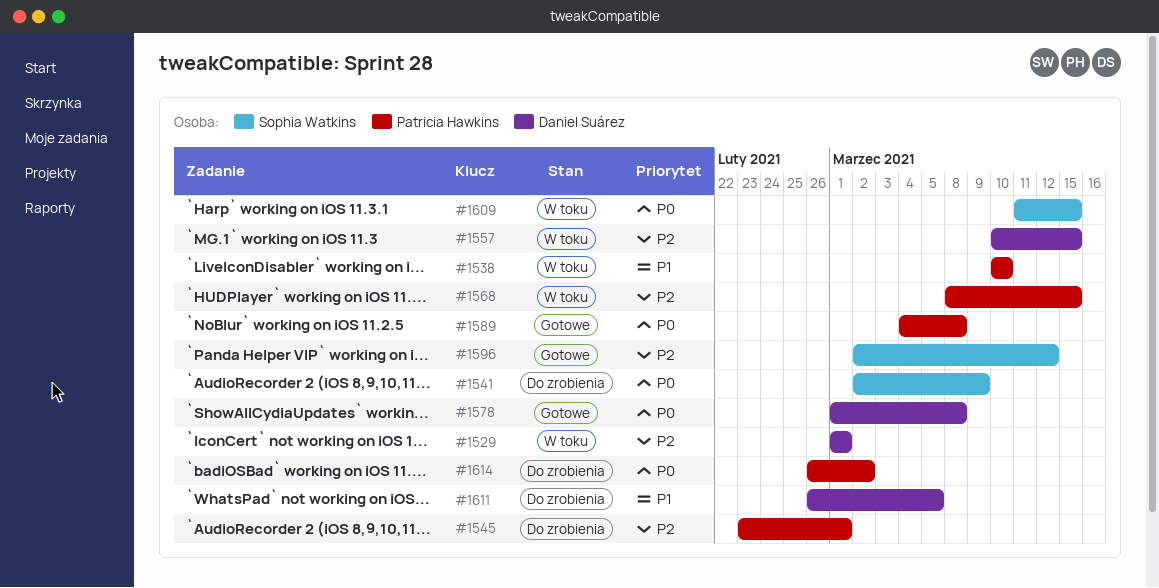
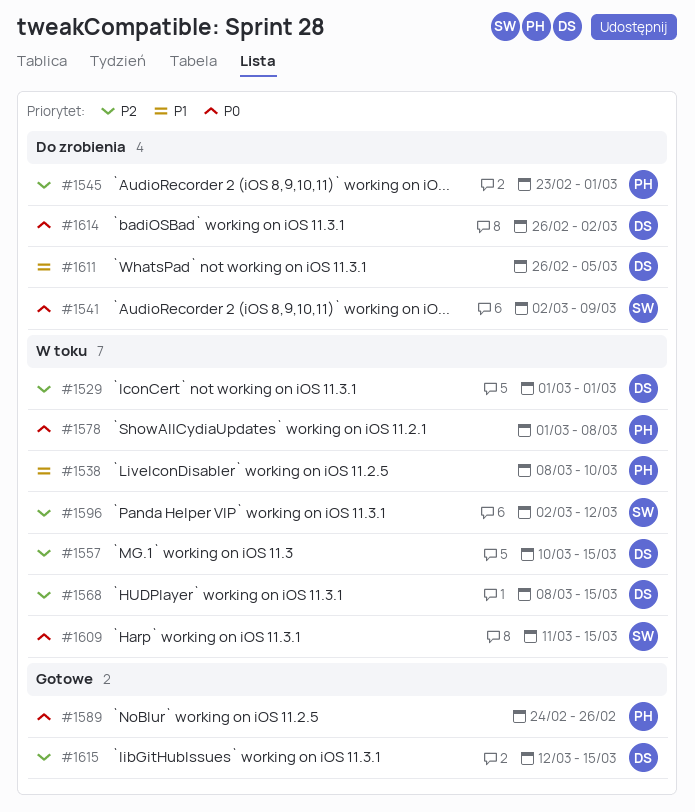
#1538, start: Mar 10 -> Mar 8
#1568, owner: Patricia Hawkins -> Daniel Suárez
#1578, status: Gotowe -> W toku
#1578, owner: Daniel Suárez -> Patricia Hawkins
#1589, start: Mar 4 -> Feb 24
#1589, due: Mar 8 -> Feb 26
#1596, status: Gotowe -> W toku
#1614, owner: Patricia Hawkins -> Daniel Suárez
#1615: none -> present

